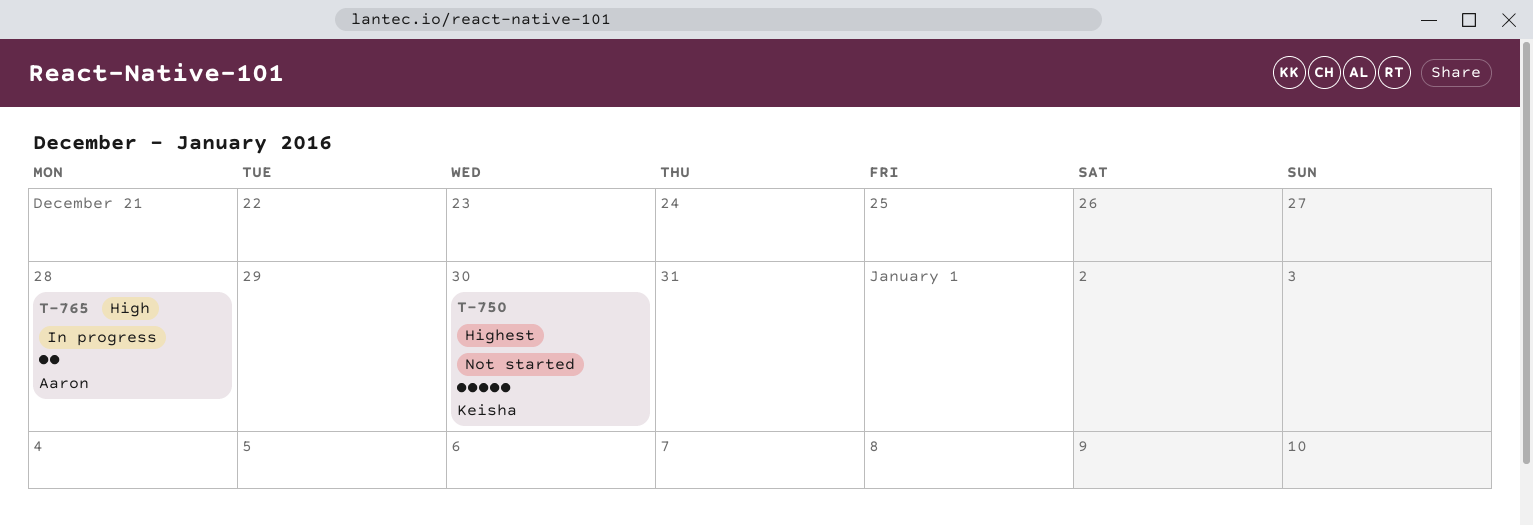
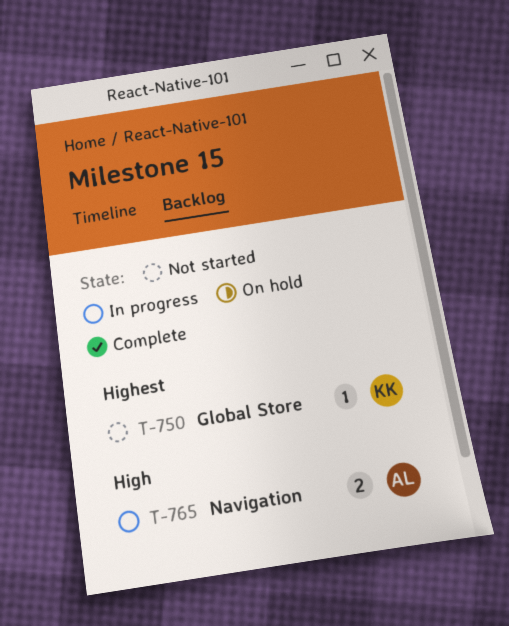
T-750, estimate: 5 -> 1

